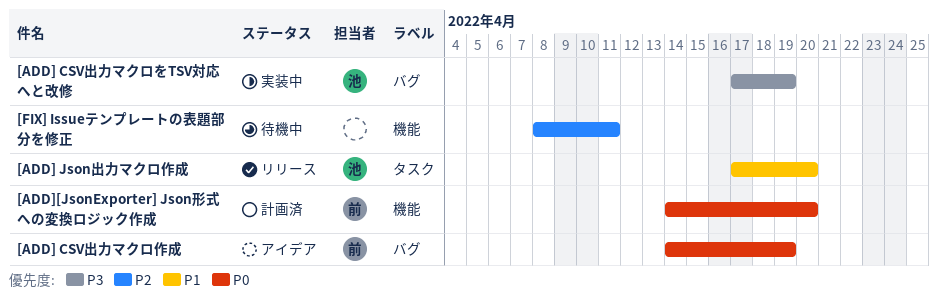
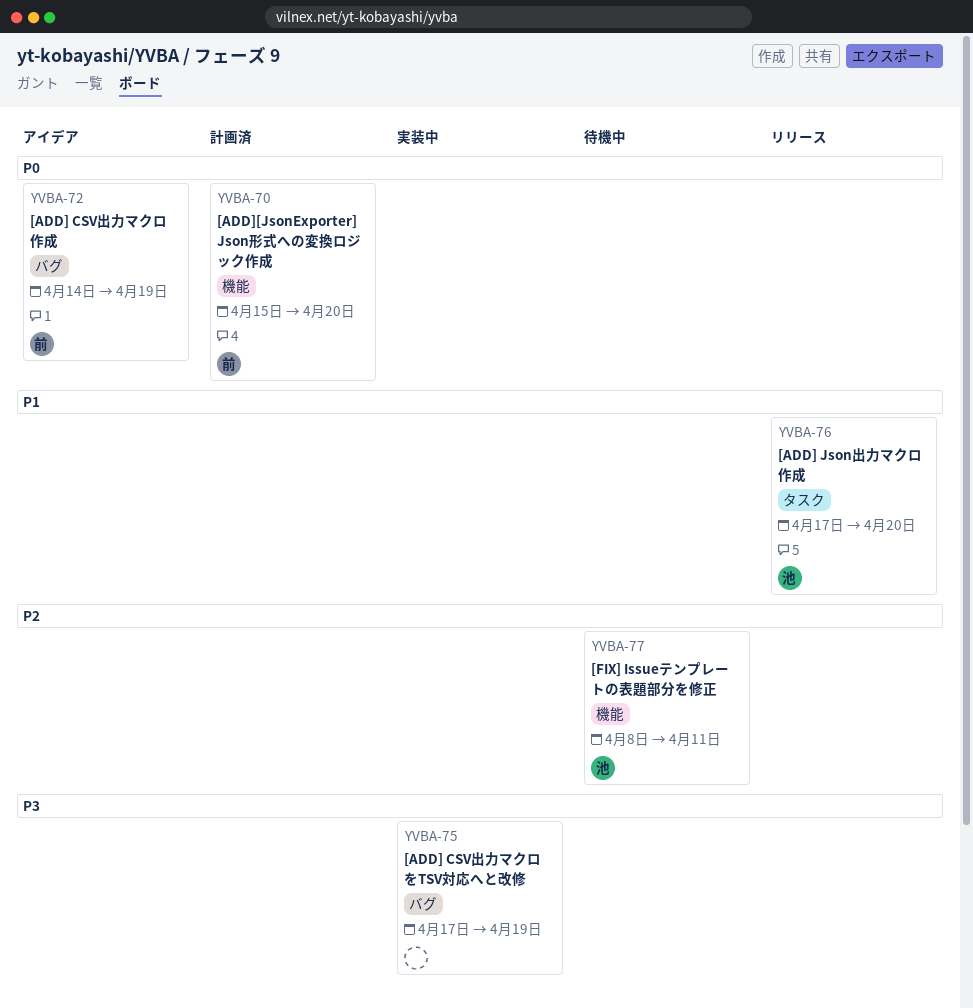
[ADD] CSV出力マクロをTSV対応へと改修, owner: 池 -> none
[ADD][JsonExporter] Json形式への変換ロジック作成, start: Apr 14 -> Apr 15
[FIX] Issueテンプレートの表題部分を修正, owner: none -> 池

